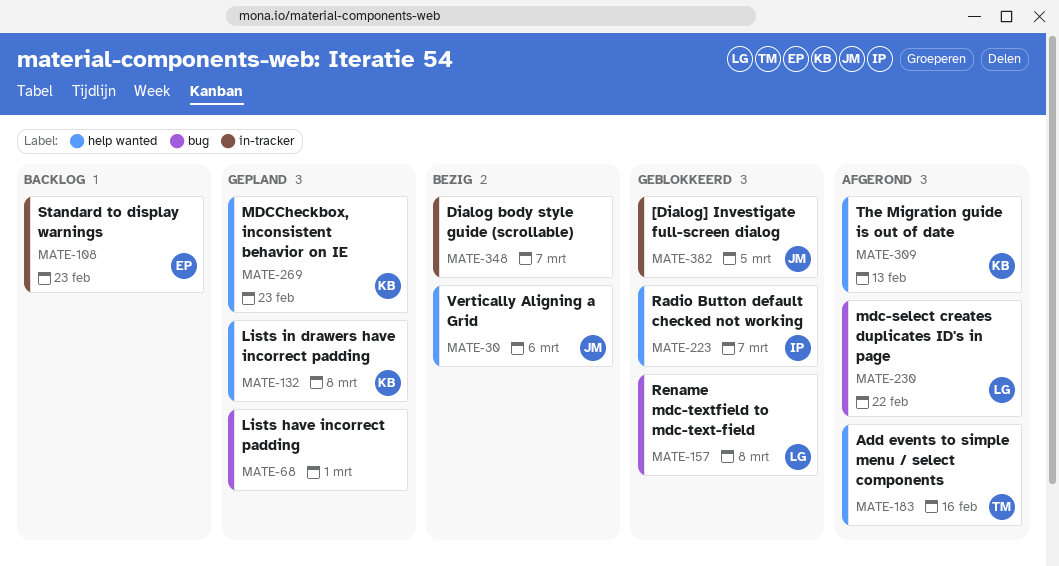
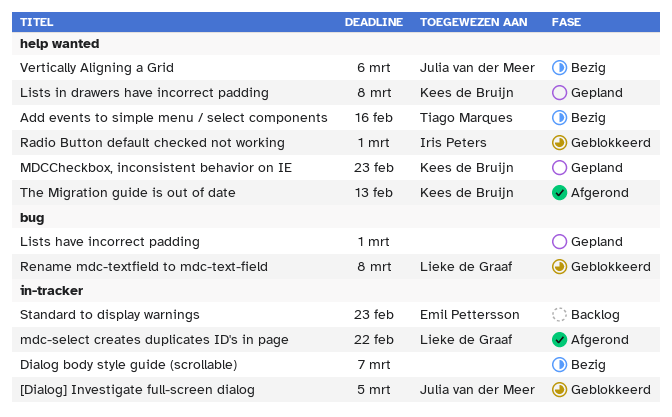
Add events to simple menu / select components, status: Afgerond -> Bezig
mdc-select creates duplicates ID's in page, label: bug -> in-tracker
Radio Button default checked not working, due: Mar 7 -> Mar 1

